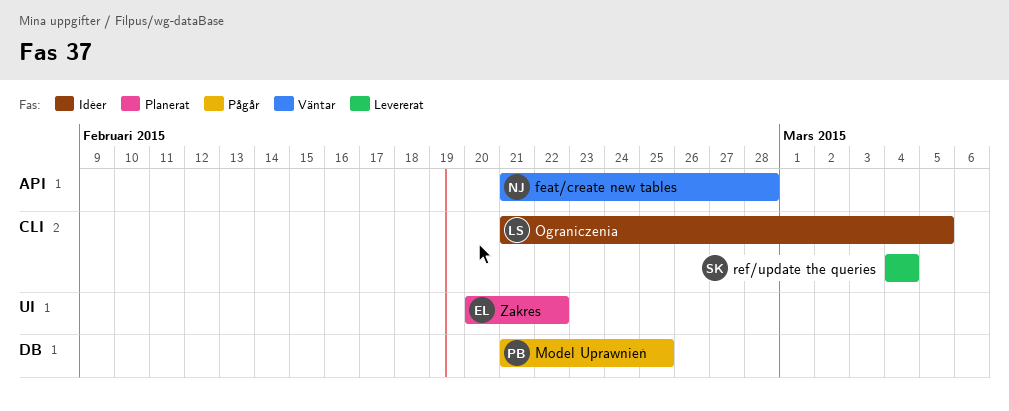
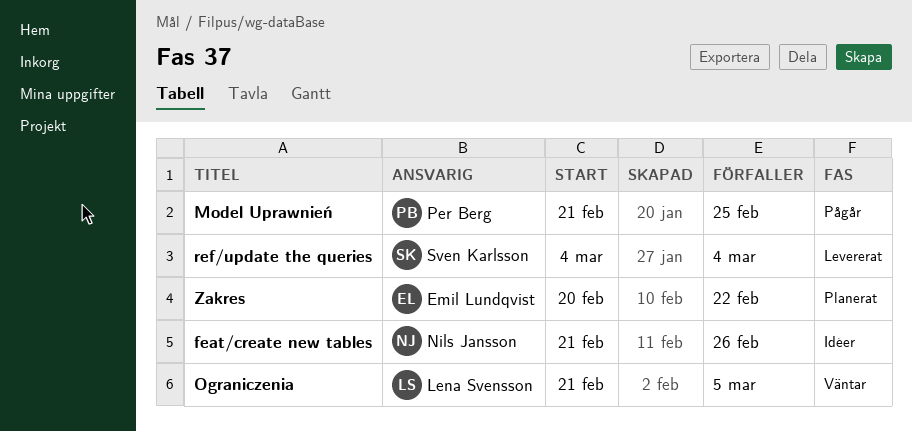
feat/create new tables, status: Väntar -> Idéer
feat/create new tables, due: Feb 28 -> Feb 26
Ograniczenia, status: Idéer -> Väntar

